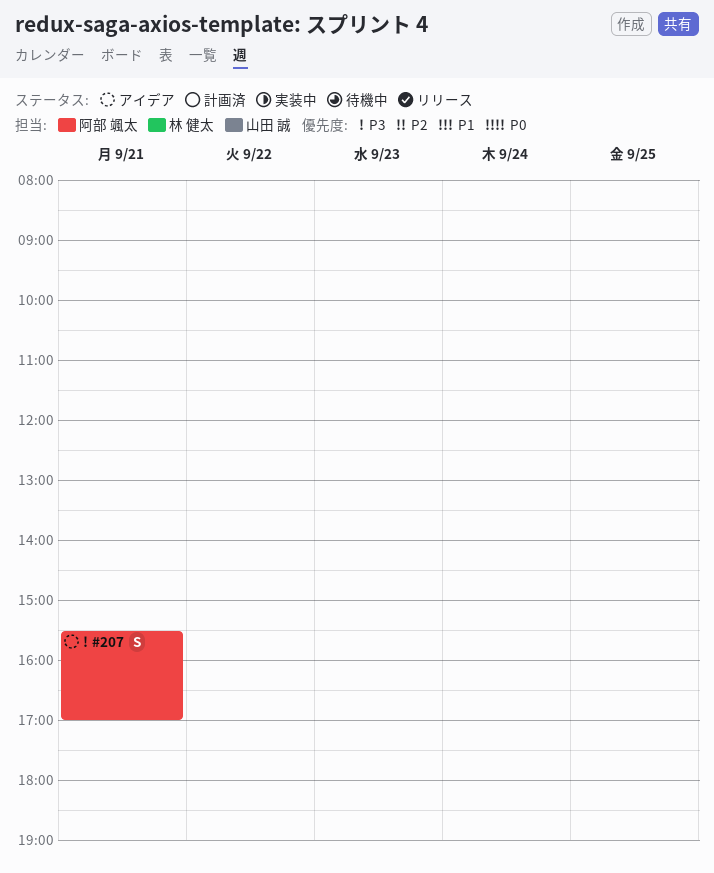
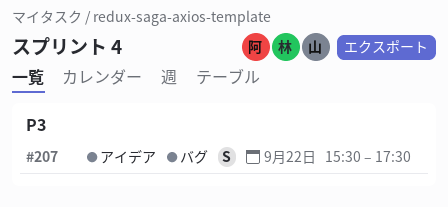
#207, day: Sep 21 -> Sep 22
#207, ends: 17:00 -> 17:30

